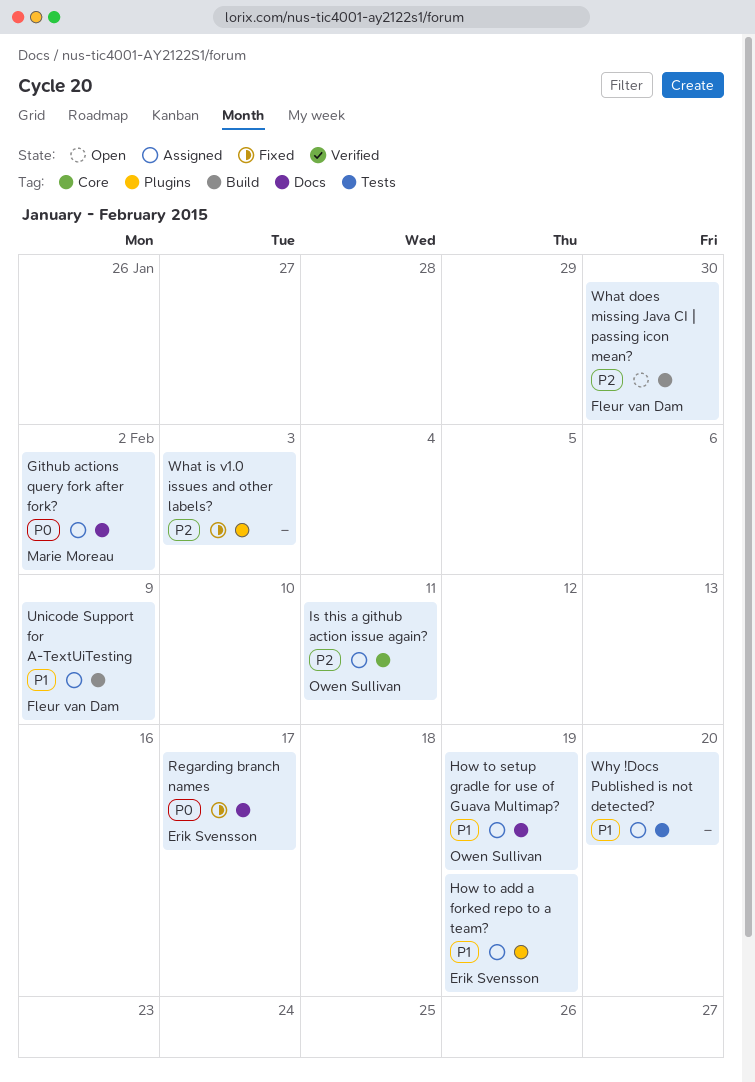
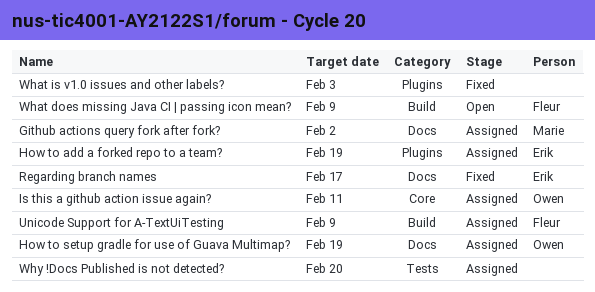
What does missing Java CI | passing icon mean?, due: Jan 30 -> Feb 9

